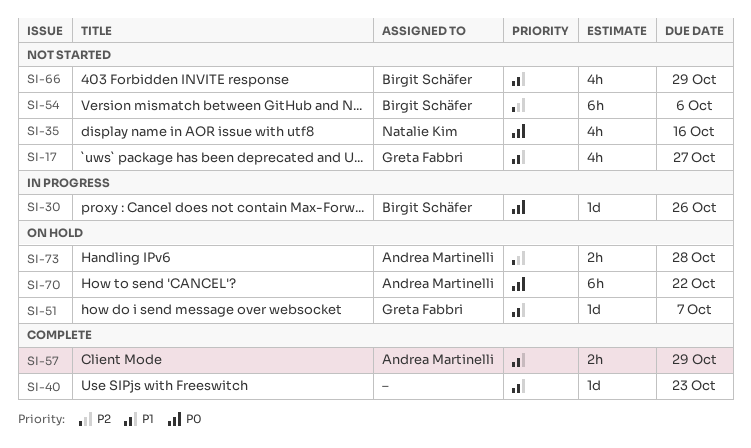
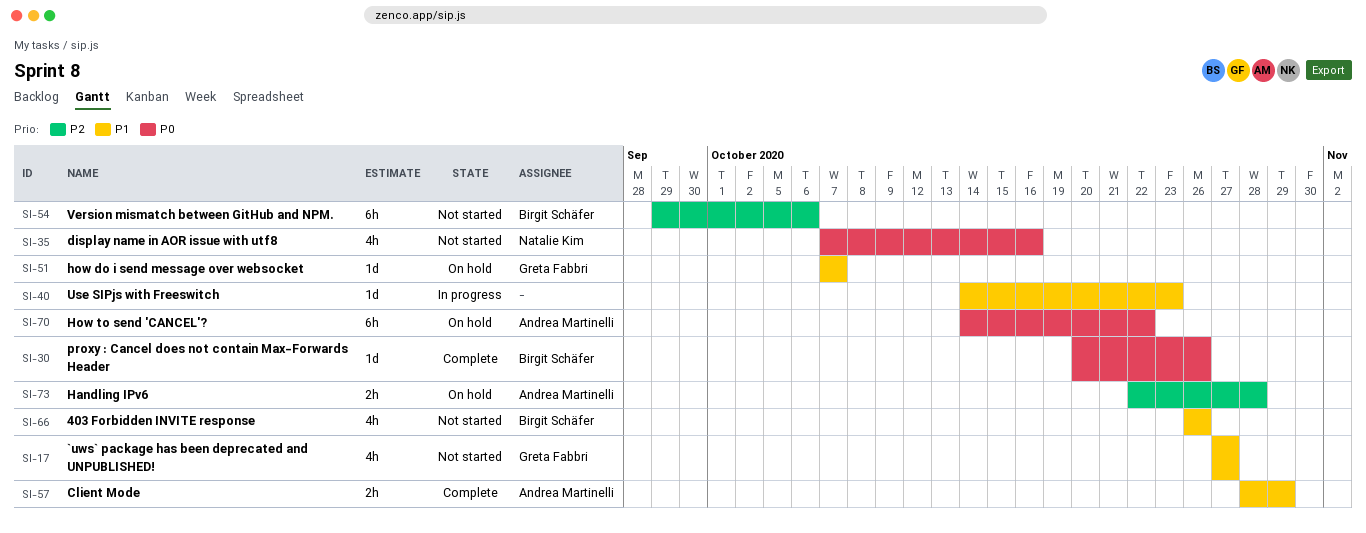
SI-30, status: In progress -> Complete
SI-40, status: Complete -> In progress
SI-66, due: Oct 29 -> Oct 26

